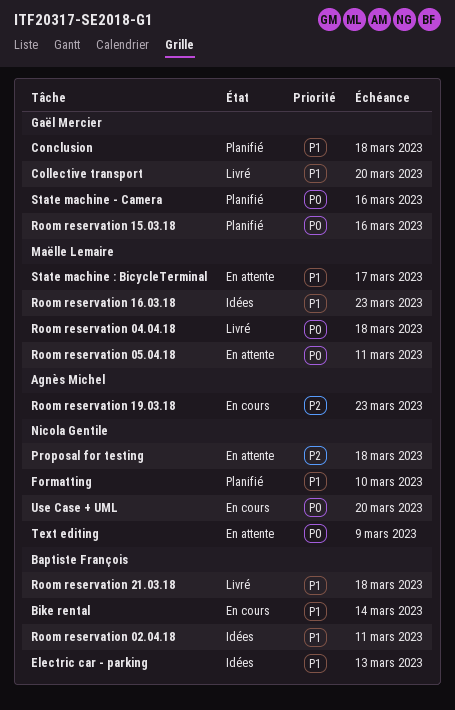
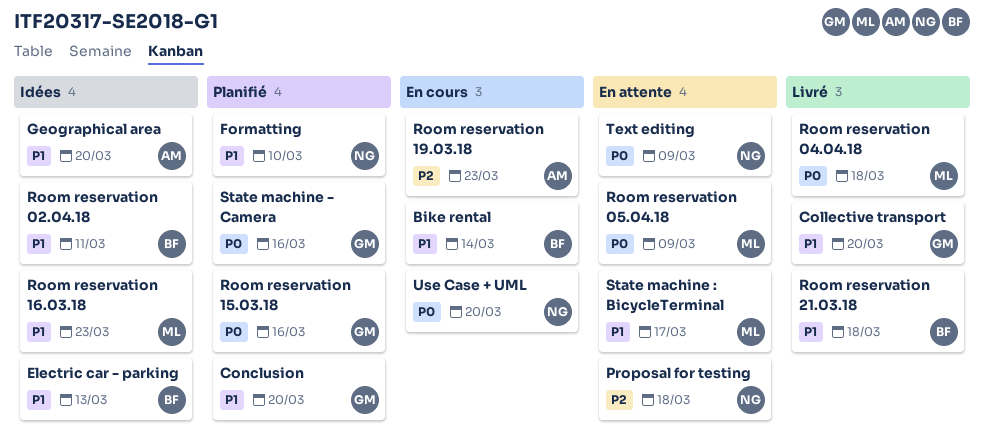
Conclusion, due: Mar 18 -> Mar 20
Geographical area: none -> present
Room reservation 05.04.18, due: Mar 11 -> Mar 9

